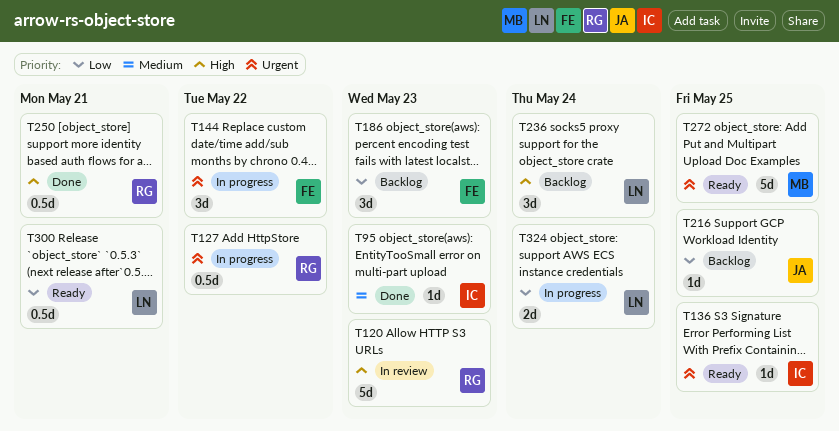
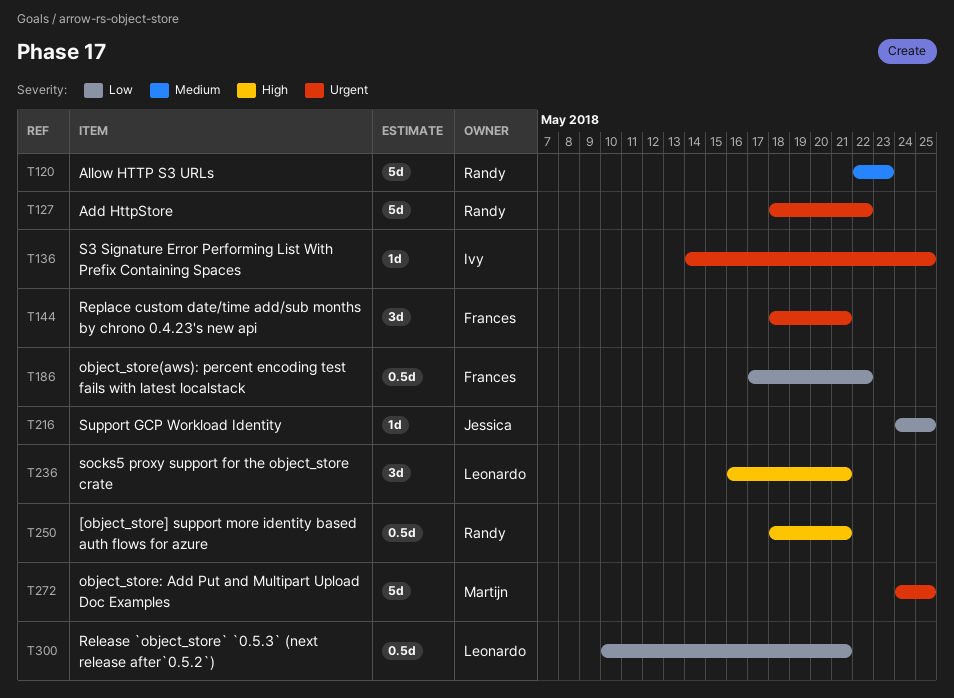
T95: present -> none
T120, priority: High -> Medium
T127, estimate: 0.5d -> 5d
T144, due: May 22 -> May 21
T186, estimate: 3d -> 0.5d
T186, due: May 23 -> May 22
T236, due: May 24 -> May 21
T324: present -> none

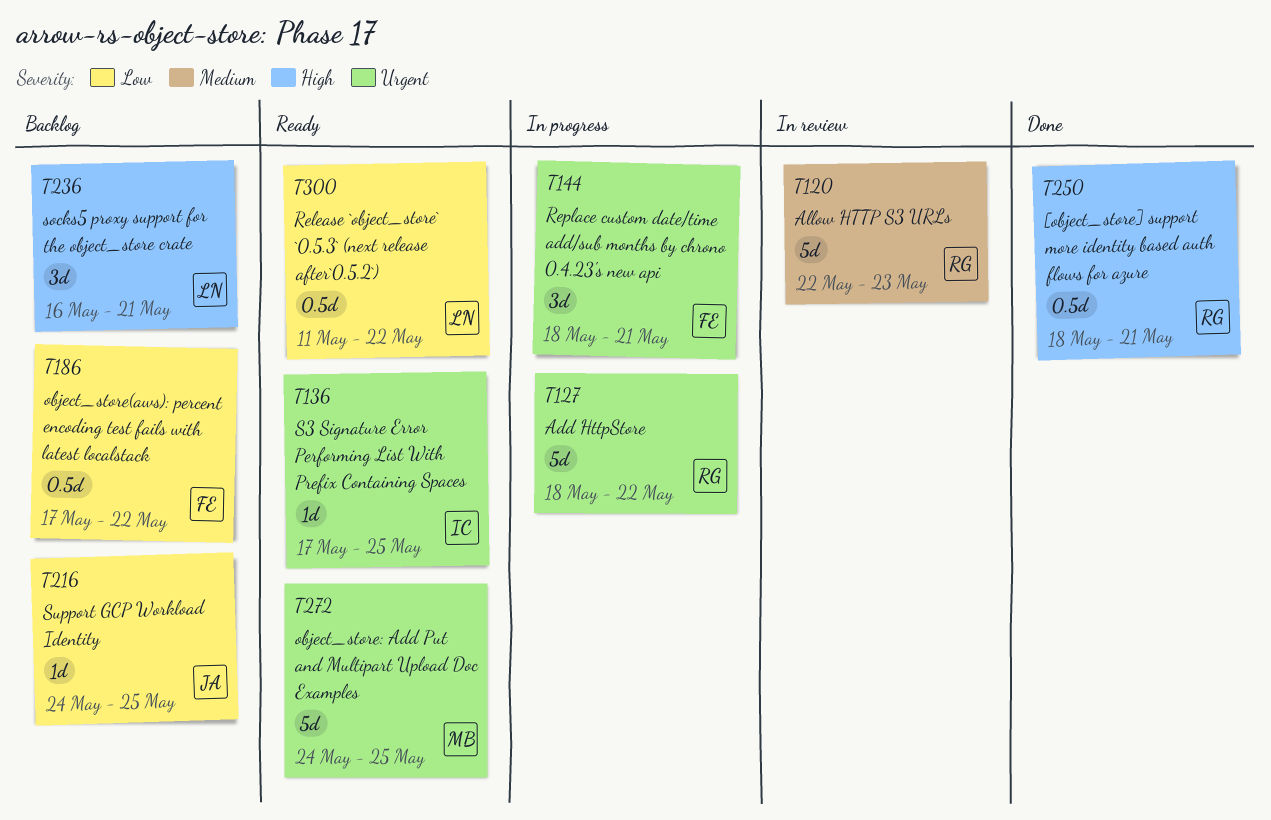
T136, start: May 14 -> May 17
T300, start: May 10 -> May 11
T300, due: May 21 -> May 22

